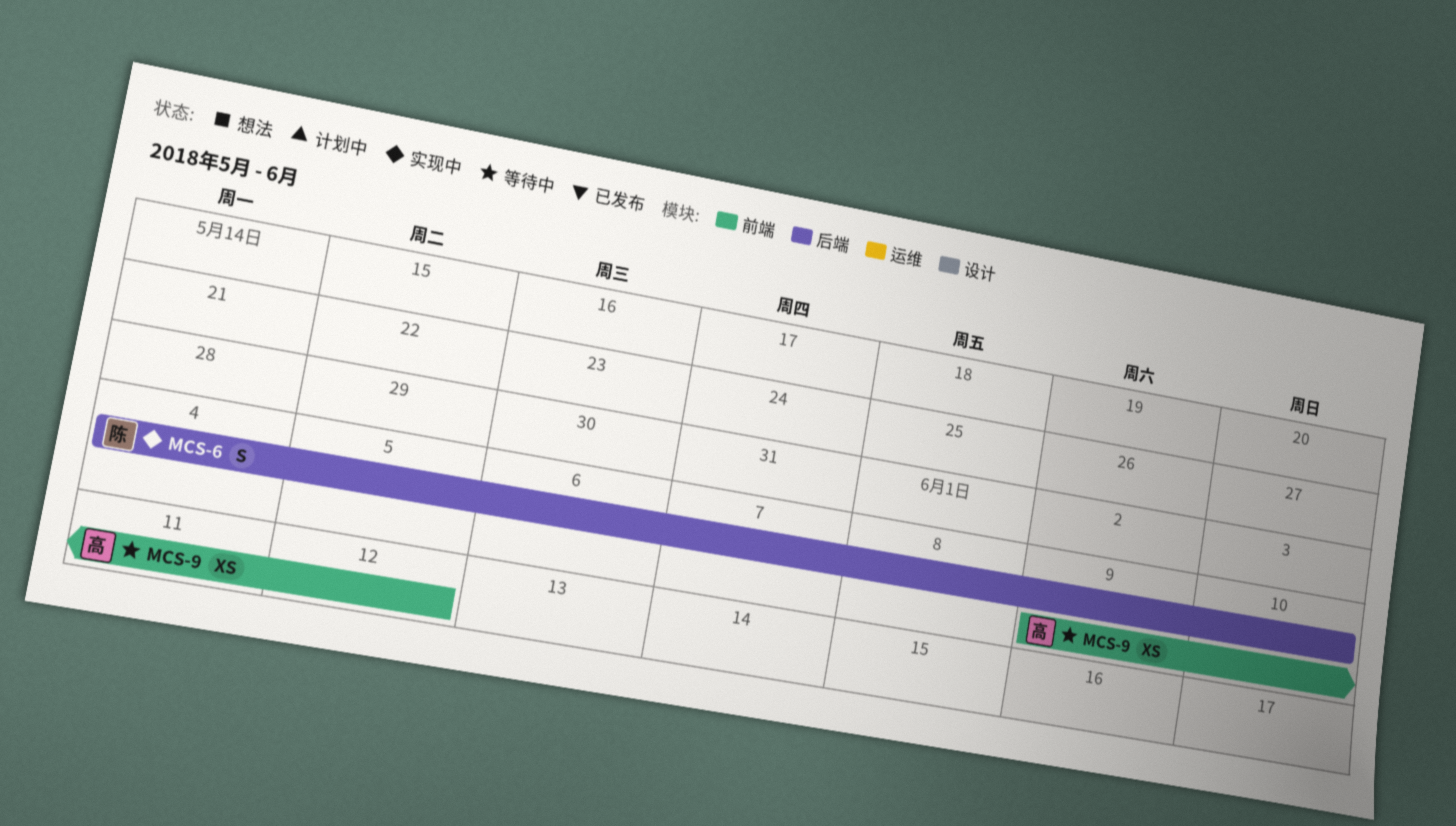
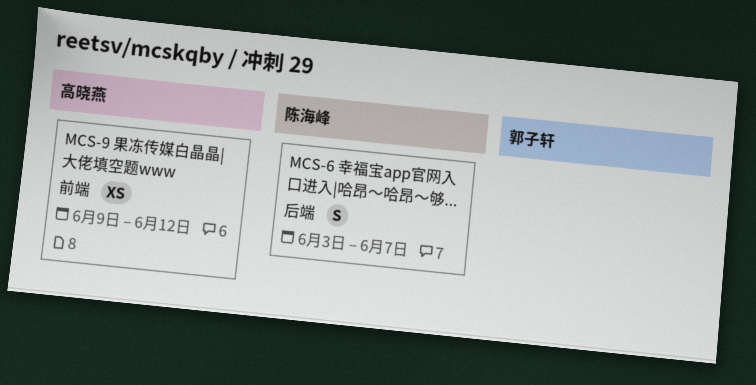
MCS-6, start: Jun 4 -> Jun 3
MCS-6, due: Jun 10 -> Jun 7

